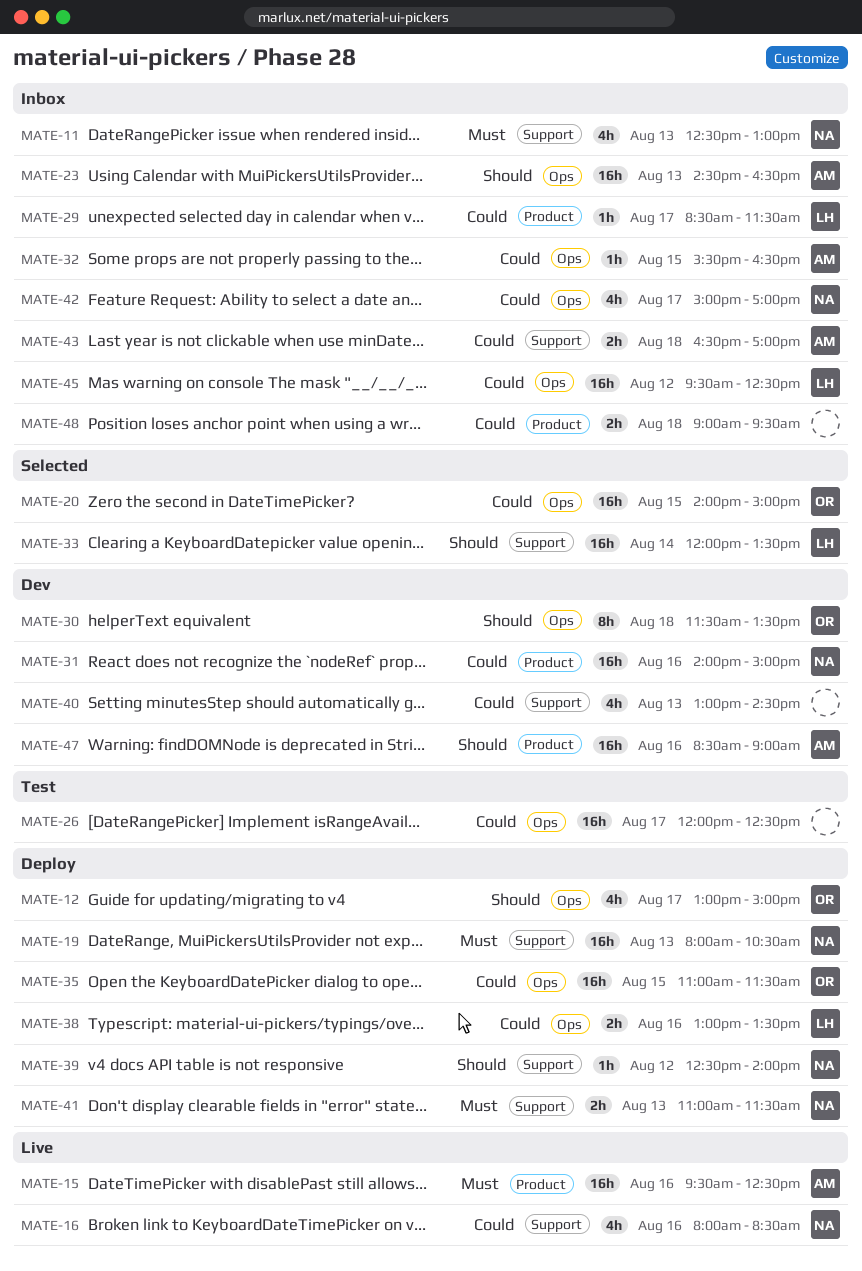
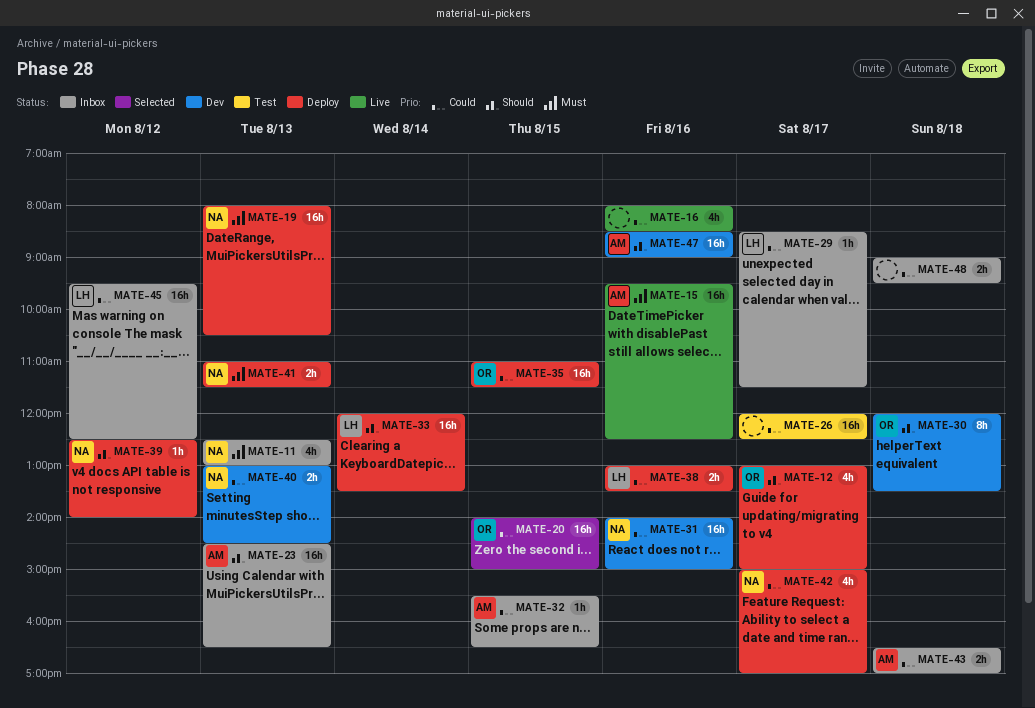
MATE-16, owner: NA -> none
MATE-30, begins: 11:30 -> 12:00
MATE-33, status: Selected -> Deploy
MATE-40, owner: none -> NA
MATE-40, estimate: 4h -> 2h
MATE-42, status: Inbox -> Deploy

